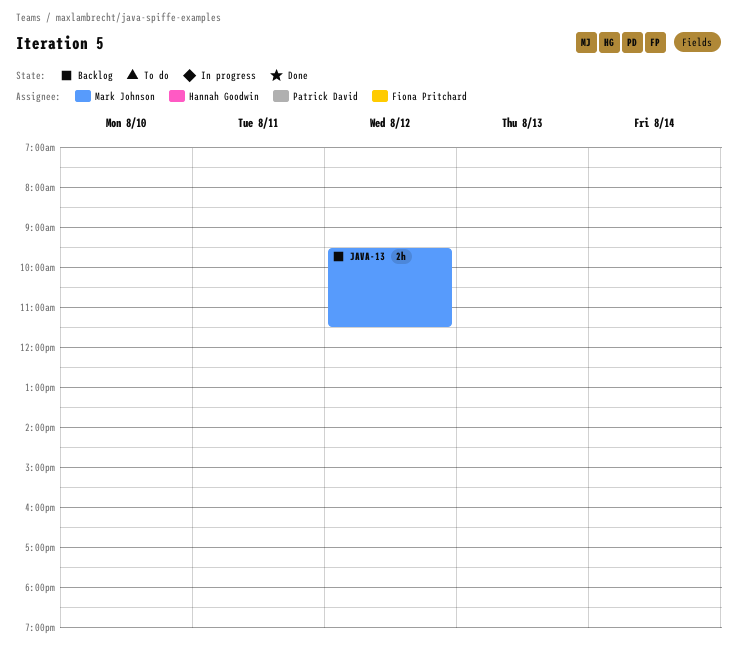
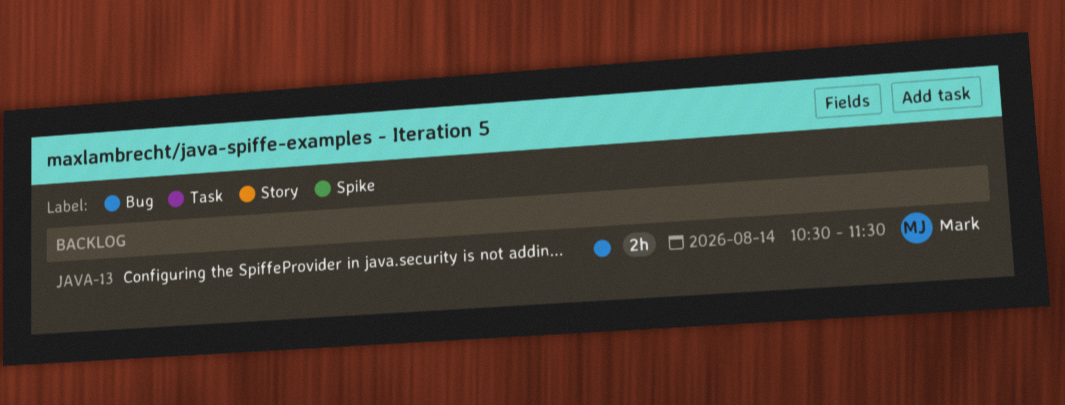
JAVA-13, day: Aug 12 -> Aug 14
JAVA-13, begins: 09:30 -> 10:30

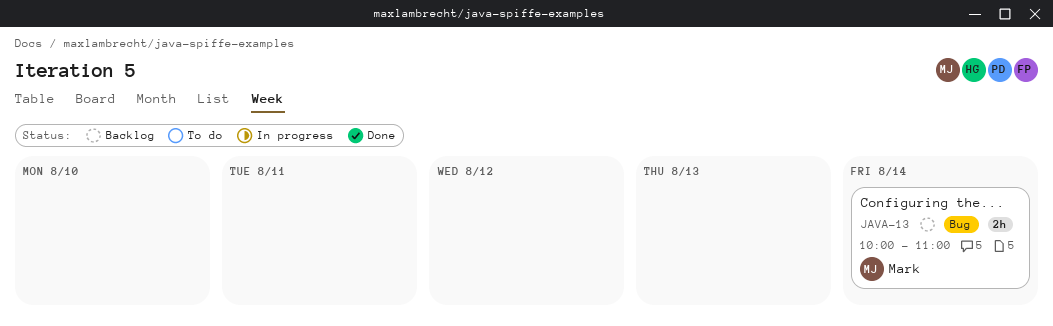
JAVA-13, begins: 10:30 -> 10:00
JAVA-13, ends: 11:30 -> 11:00

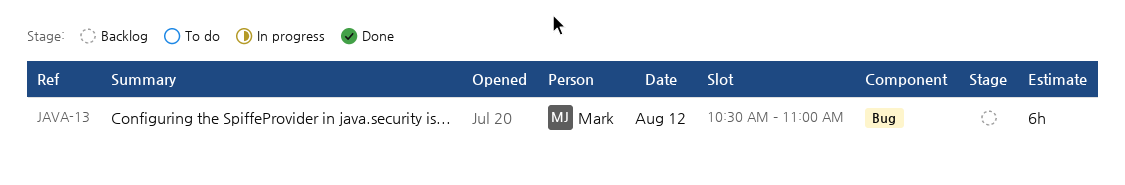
JAVA-13, estimate: 2h -> 6h
JAVA-13, day: Aug 14 -> Aug 12
JAVA-13, begins: 10:00 -> 10:30

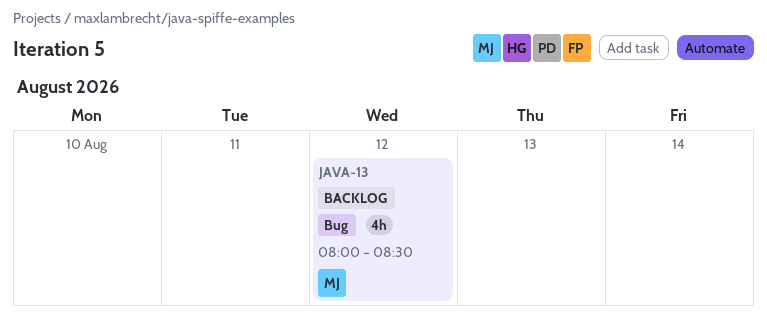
JAVA-13, estimate: 6h -> 4h
JAVA-13, begins: 10:30 -> 08:00
JAVA-13, ends: 11:00 -> 08:30

